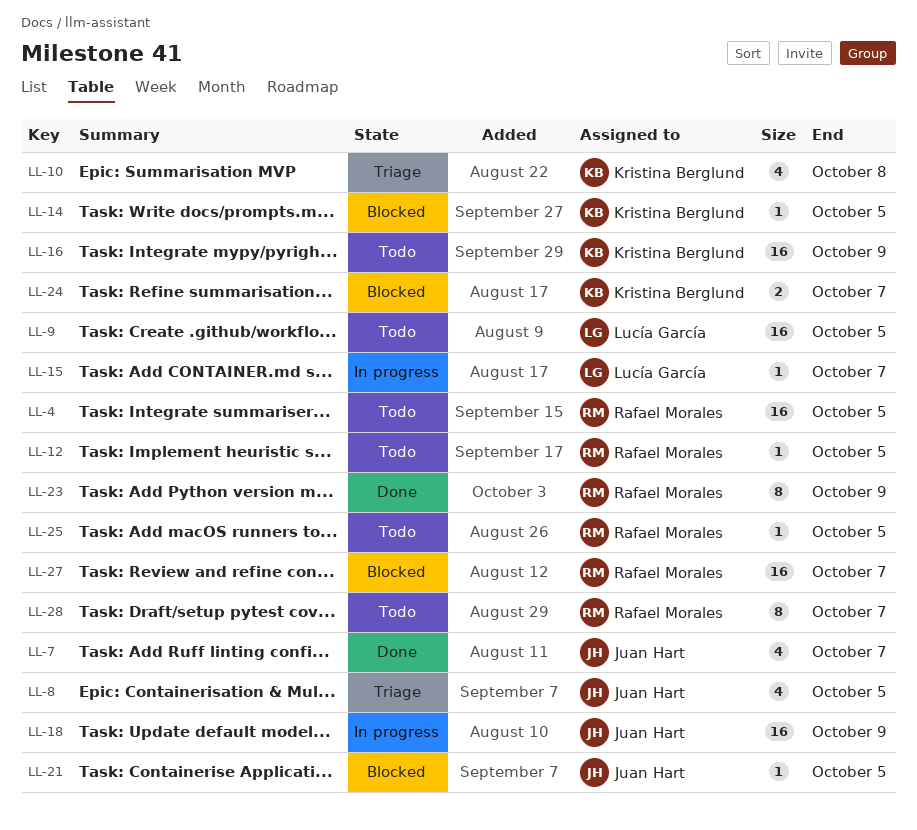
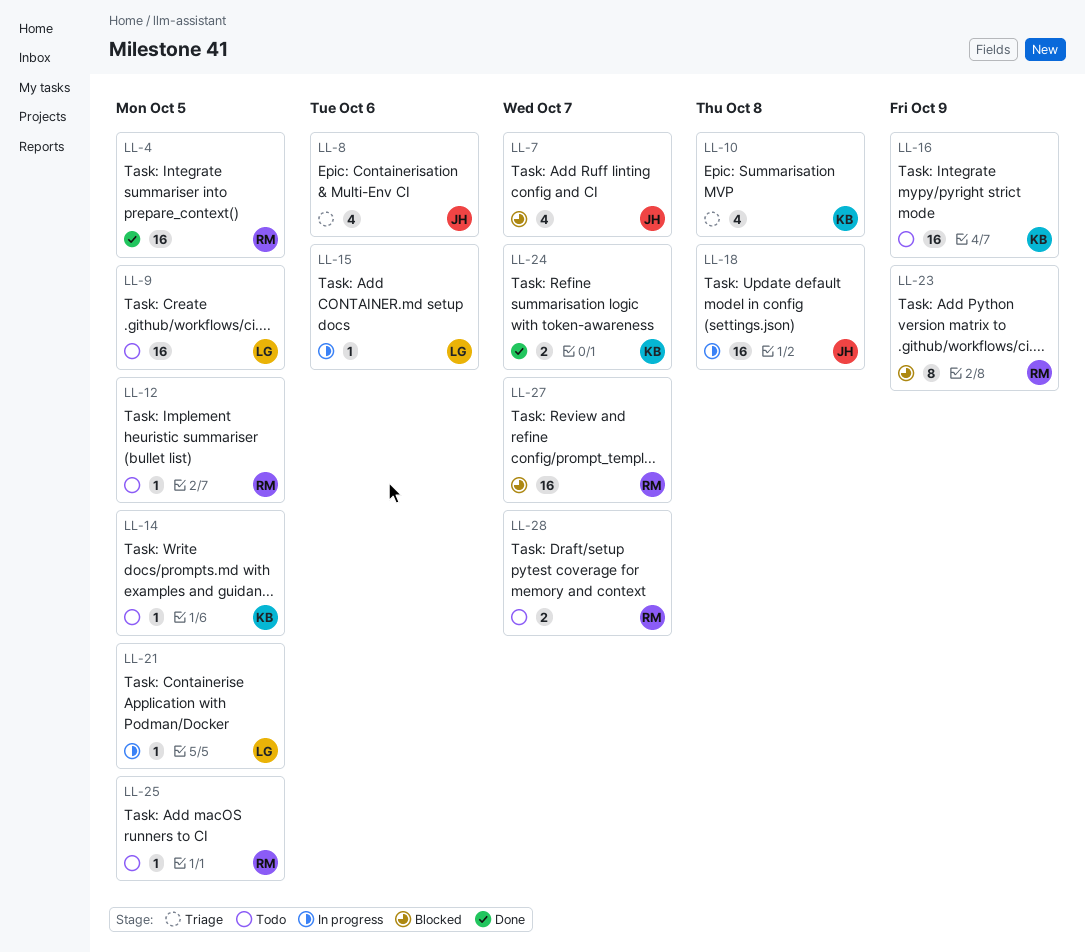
LL-4, status: Todo -> Done
LL-7, status: Done -> Blocked
LL-8, due: Oct 5 -> Oct 6
LL-14, status: Blocked -> Todo
LL-15, due: Oct 7 -> Oct 6
LL-18, due: Oct 9 -> Oct 8
LL-21, status: Blocked -> In progress
LL-21, owner: Juan Hart -> Lucía García
LL-23, status: Done -> Blocked
LL-24, status: Blocked -> Done
LL-28, estimate: 8 -> 2

